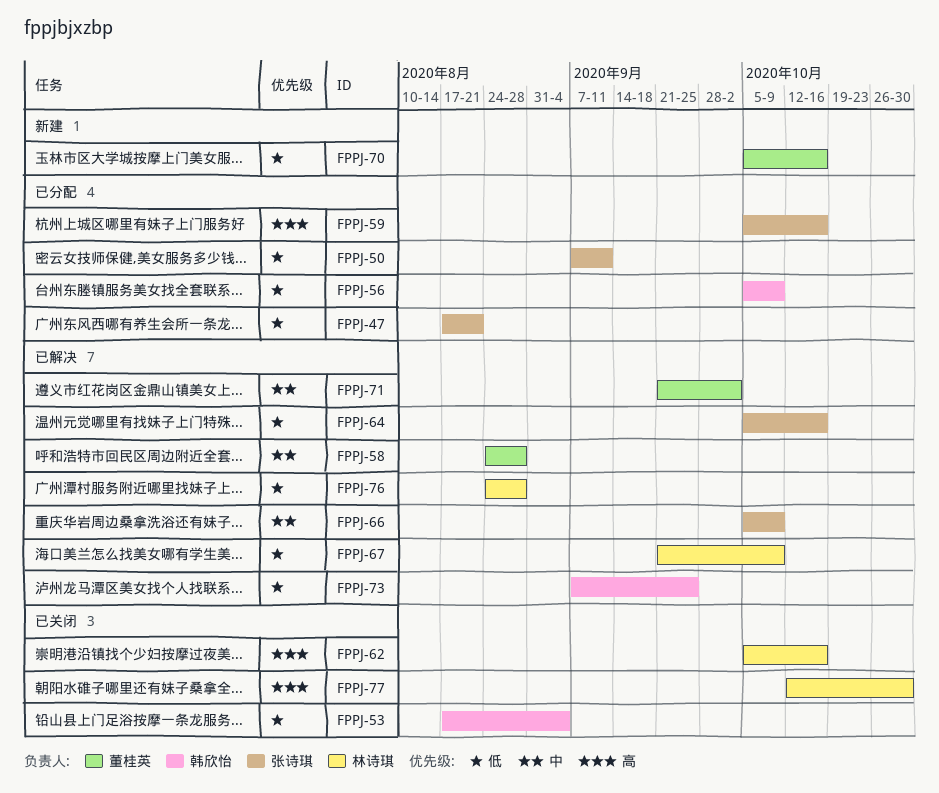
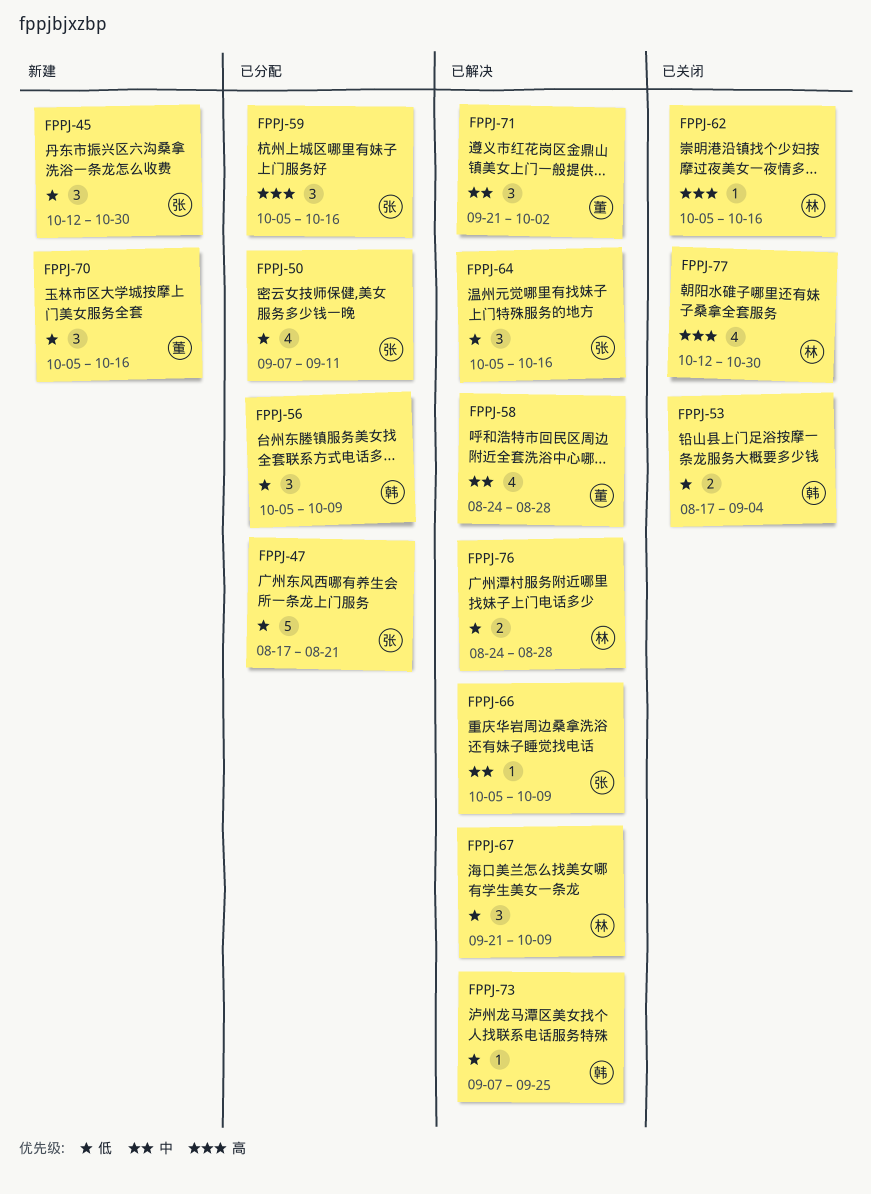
FPPJ-45: none -> present

